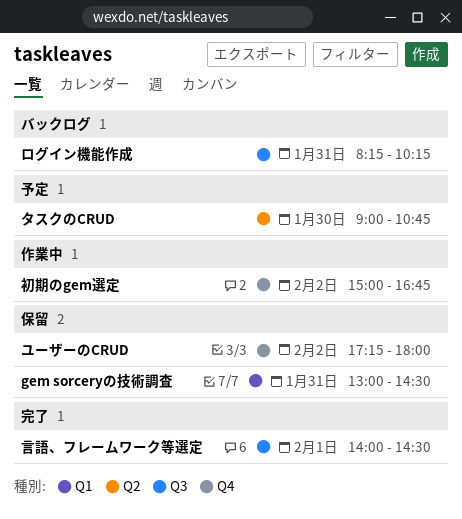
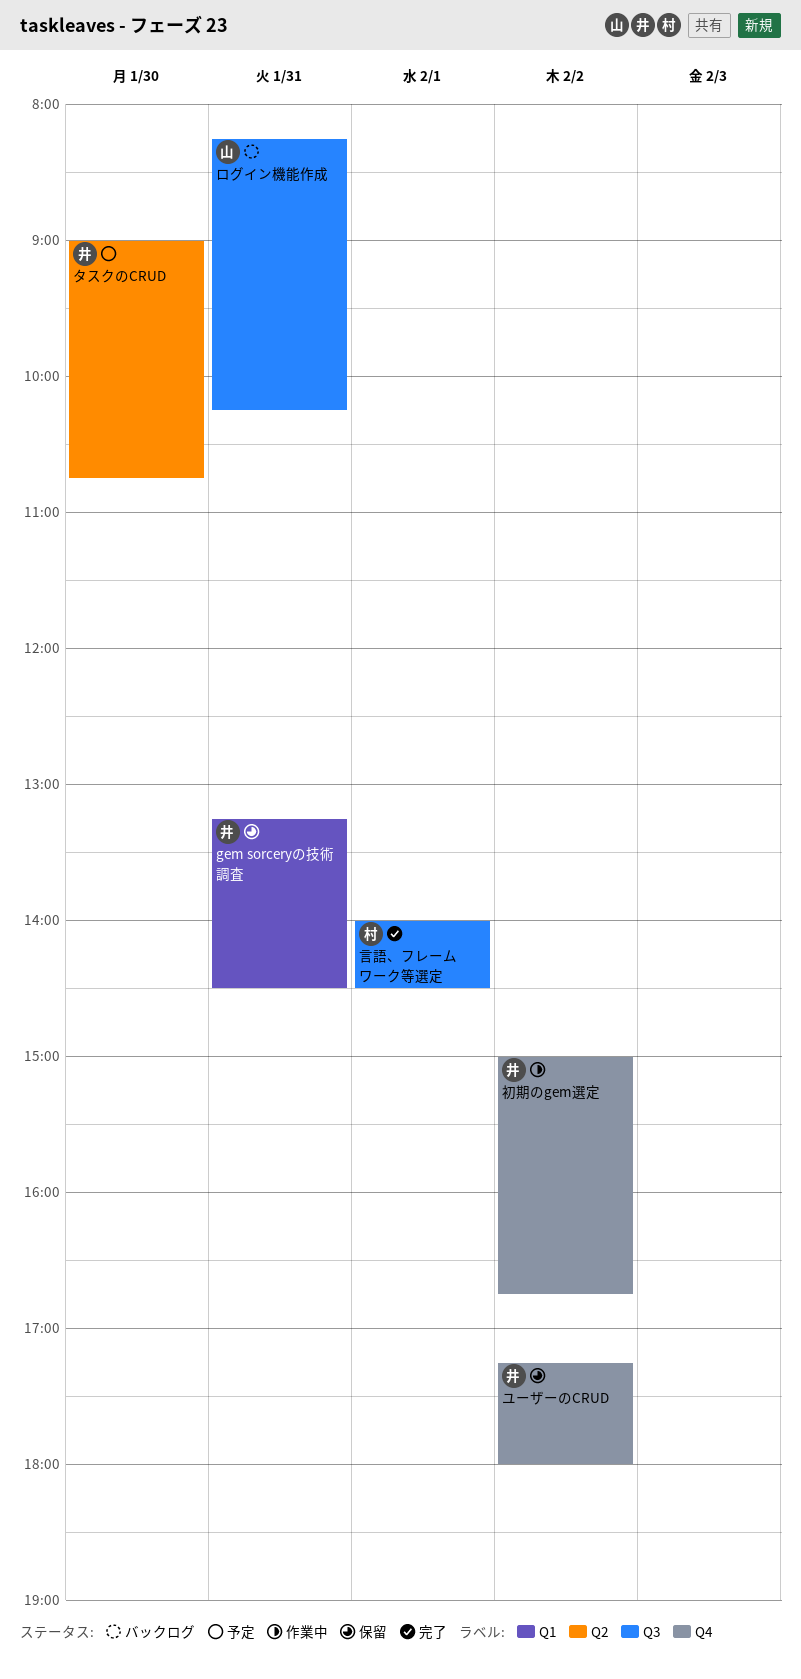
gem sorceryの技術調査, begins: 13:00 -> 13:15

